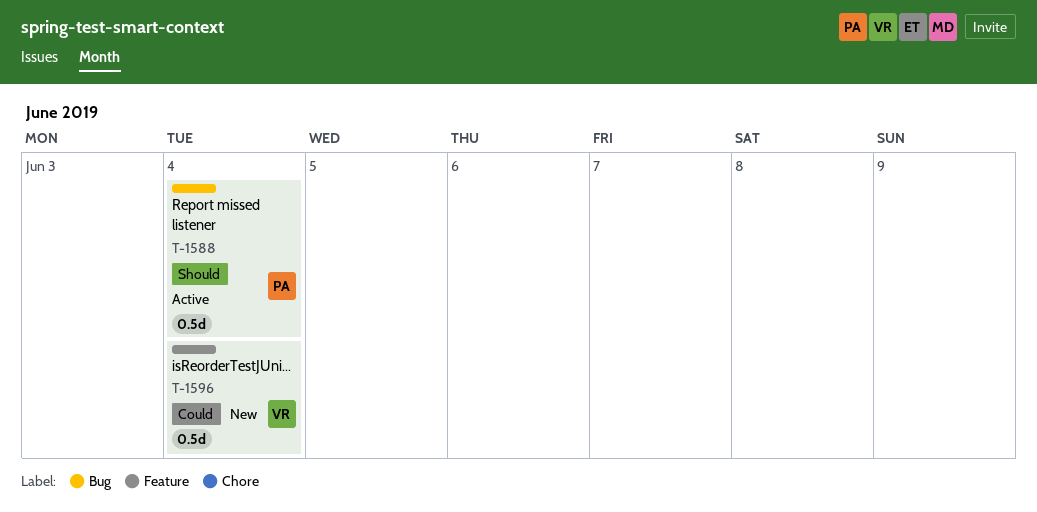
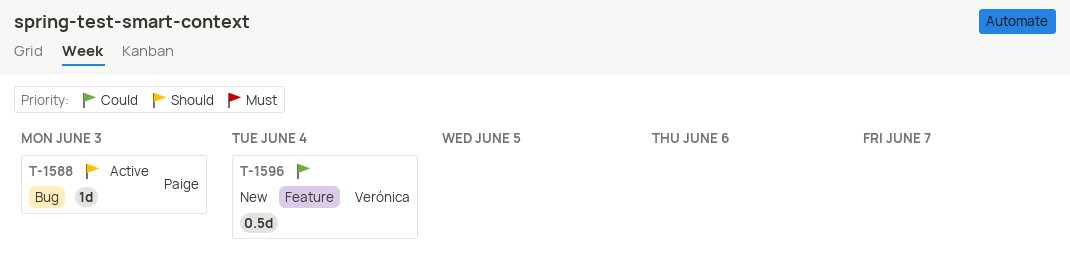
T-1588, estimate: 0.5d -> 1d
T-1588, due: Jun 4 -> Jun 3

